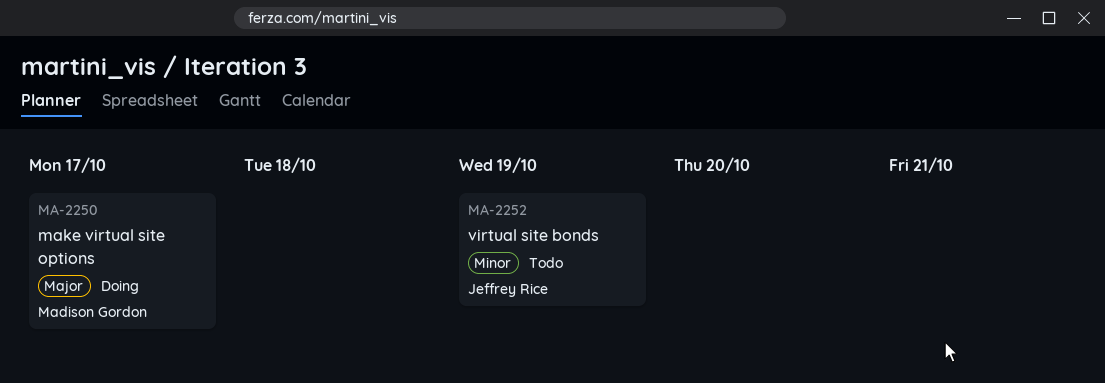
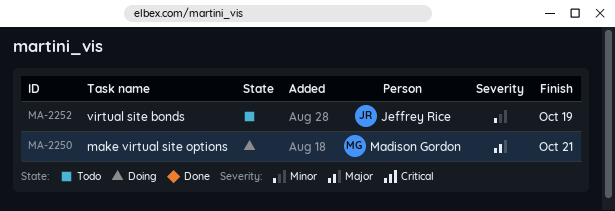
MA-2250, due: Oct 17 -> Oct 21

